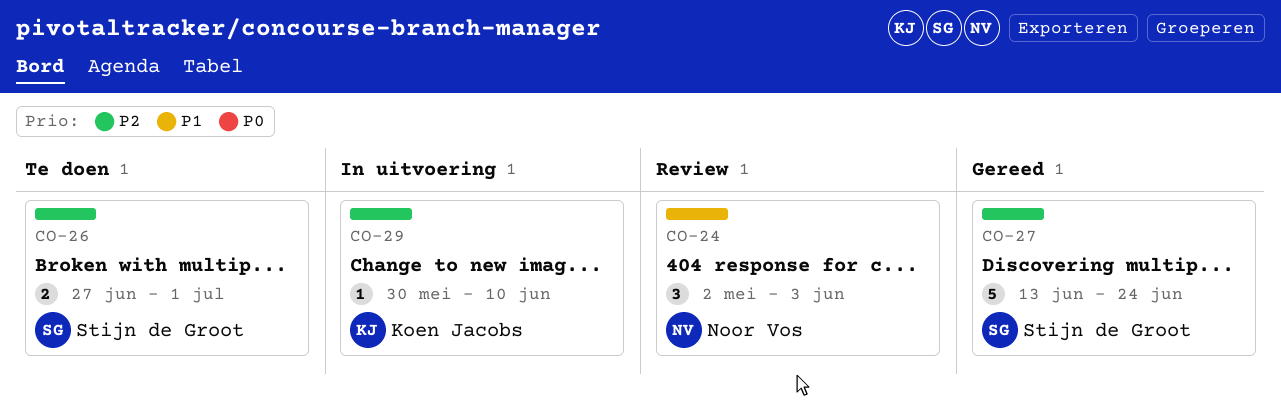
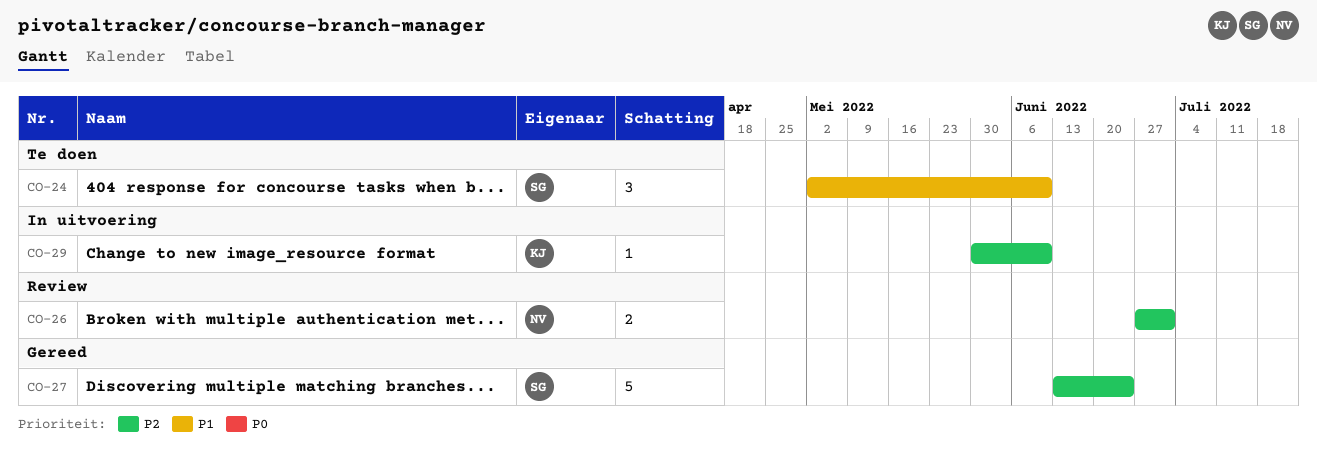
CO-24, status: Review -> Te doen
CO-24, owner: Noor Vos -> Stijn de Groot
CO-24, due: Jun 3 -> Jun 10
CO-26, status: Te doen -> Review
CO-26, owner: Stijn de Groot -> Noor Vos

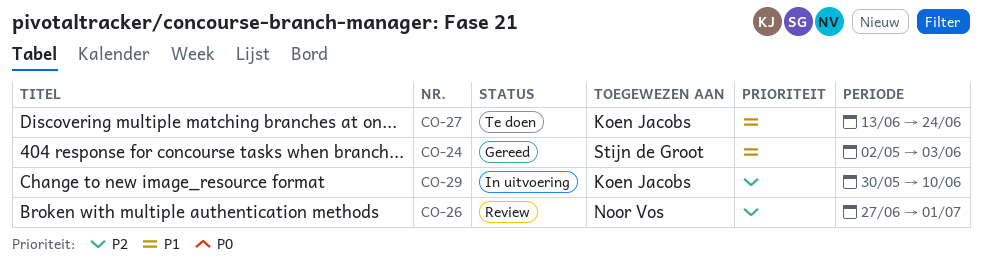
CO-24, status: Te doen -> Gereed
CO-24, due: Jun 10 -> Jun 3
CO-27, status: Gereed -> Te doen
CO-27, owner: Stijn de Groot -> Koen Jacobs
CO-27, priority: P2 -> P1

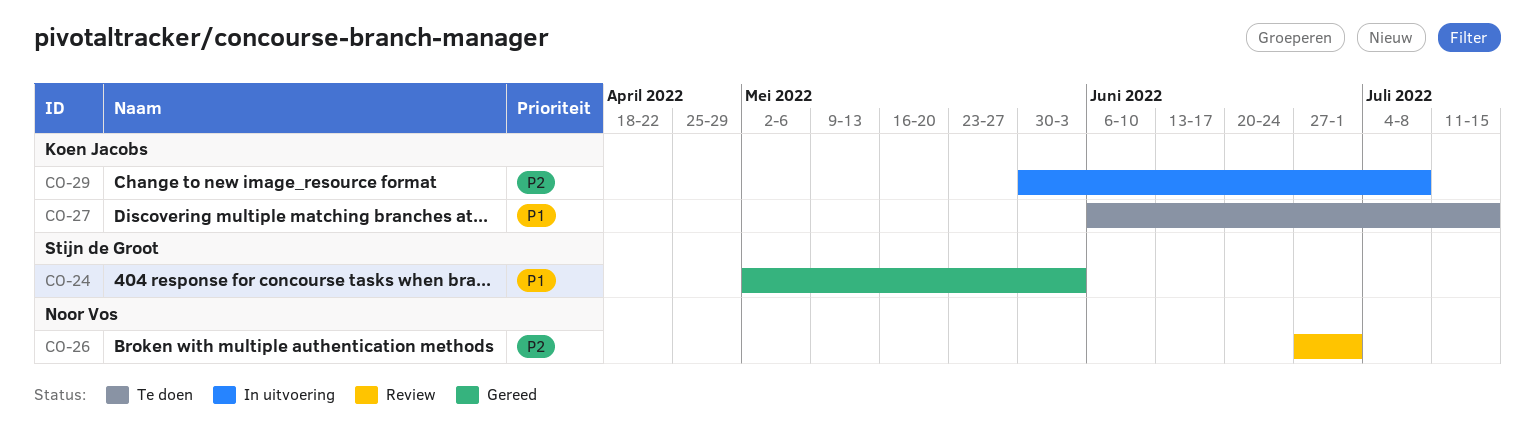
CO-27, start: Jun 13 -> Jun 6
CO-27, due: Jun 24 -> Jul 15
CO-29, due: Jun 10 -> Jul 8

